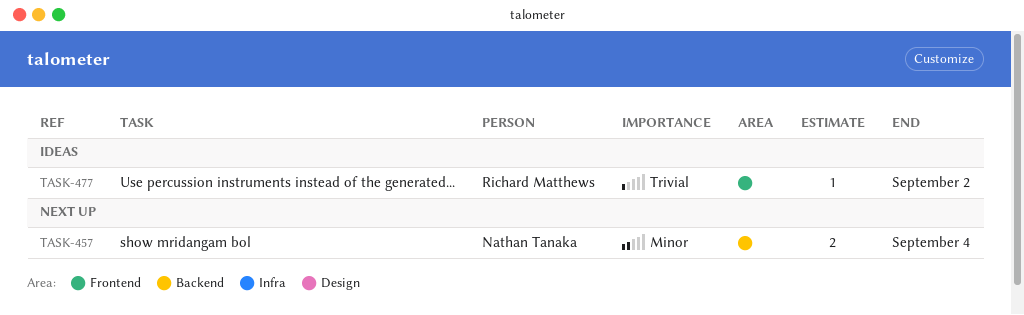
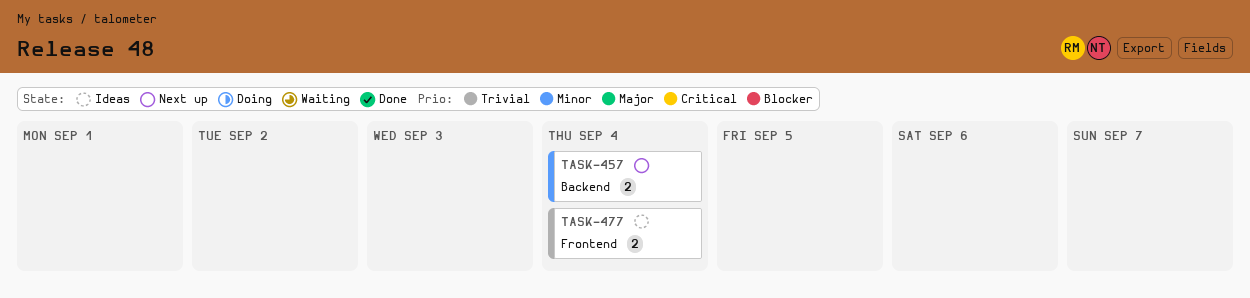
TASK-477, estimate: 1 -> 2
TASK-477, due: Sep 2 -> Sep 4

